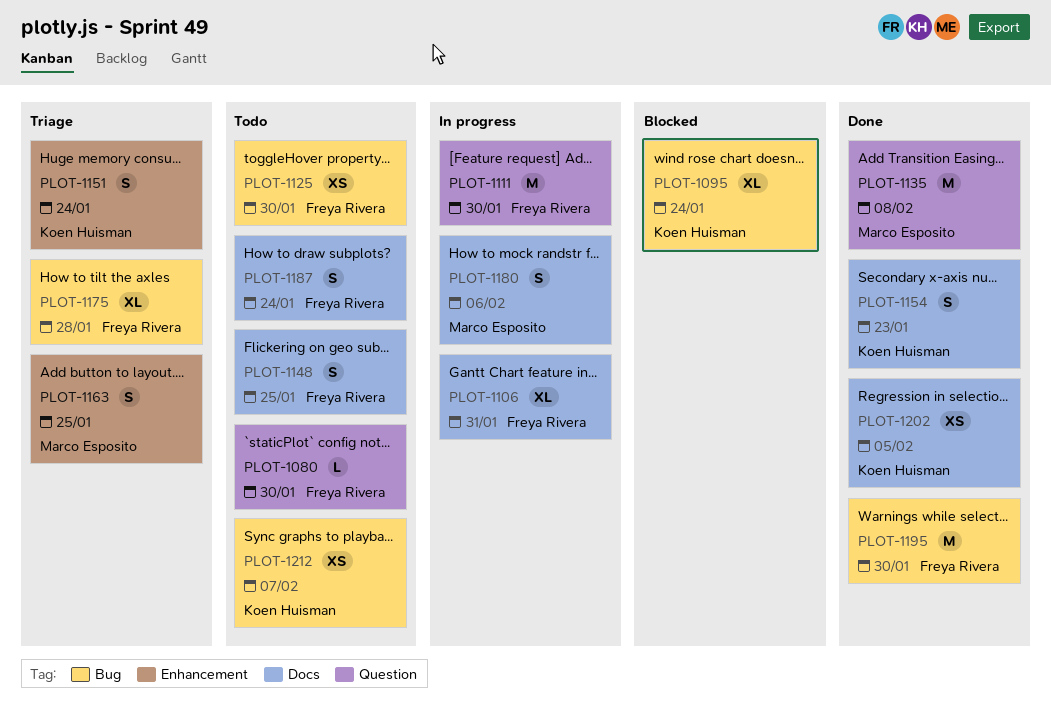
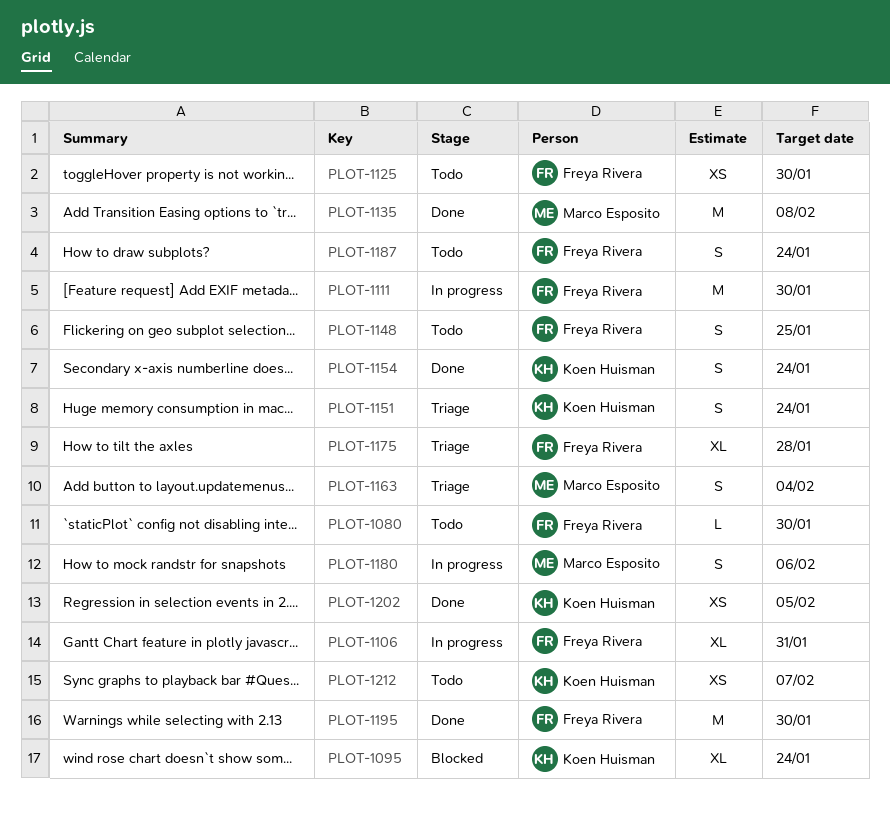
PLOT-1154, due: Jan 23 -> Jan 24
PLOT-1163, due: Jan 25 -> Feb 4

